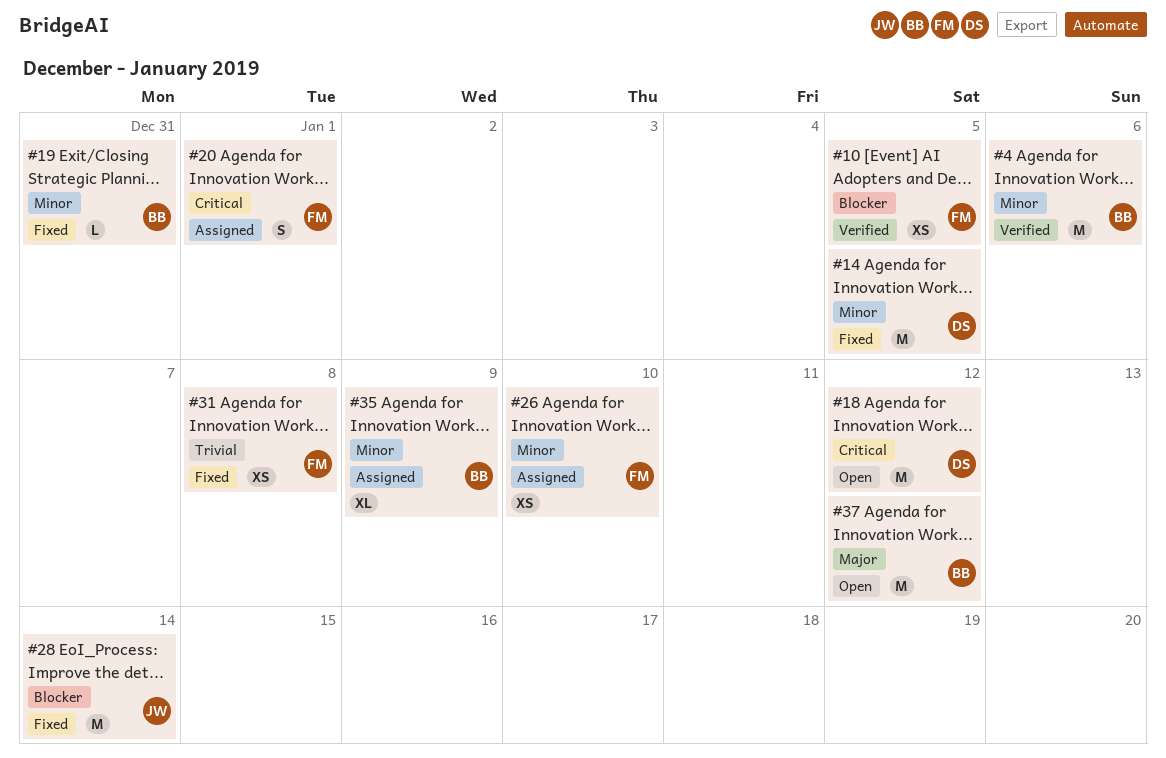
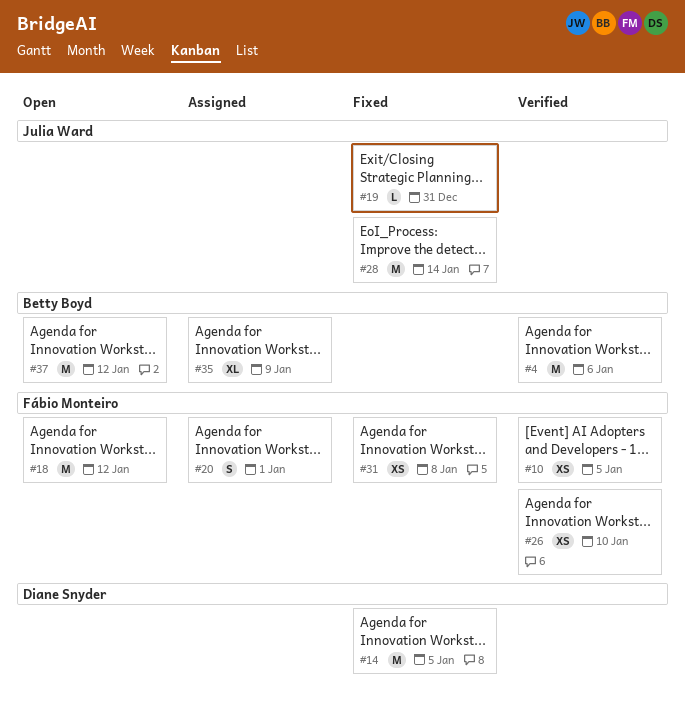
#18, owner: Diane Snyder -> Fábio Monteiro
#19, owner: Betty Boyd -> Julia Ward
#26, status: Assigned -> Verified

